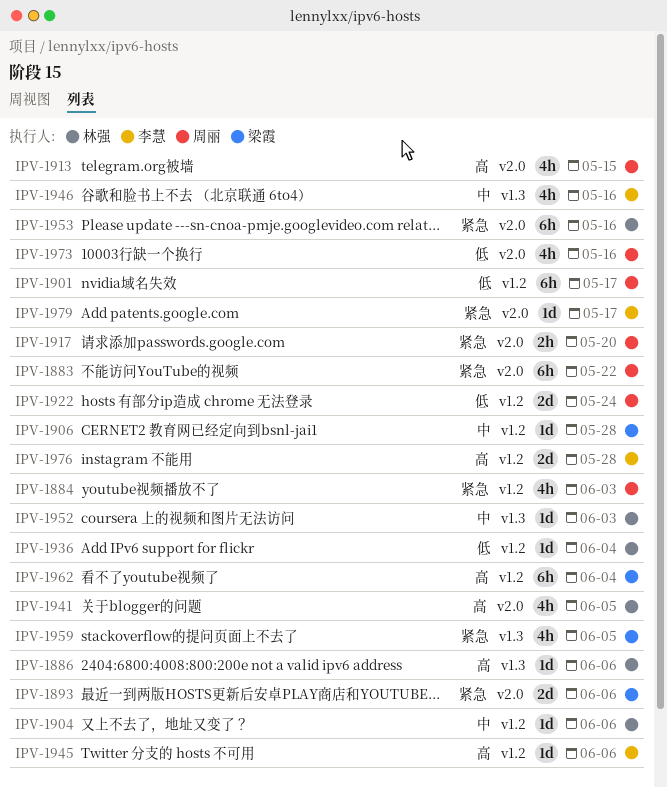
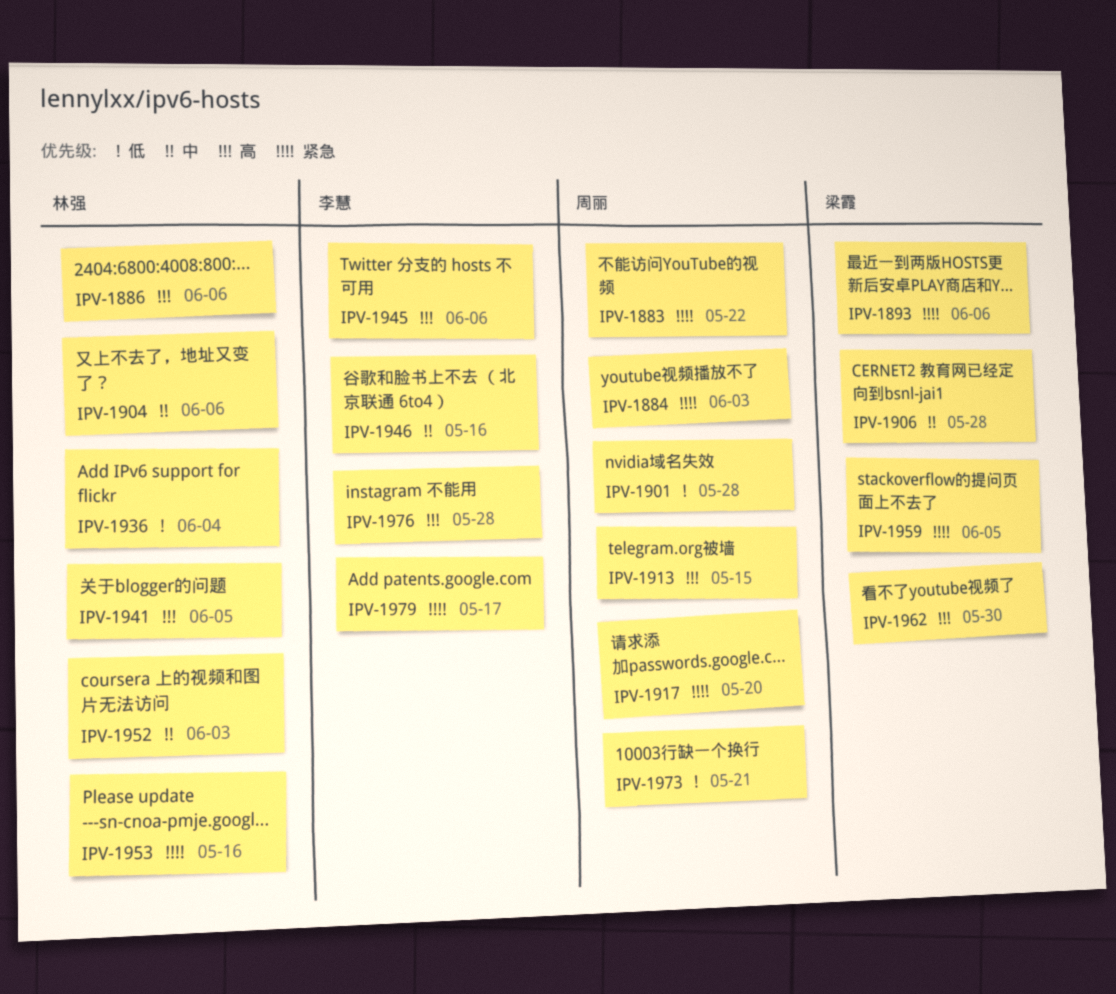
IPV-1901, due: May 17 -> May 28
IPV-1922: present -> none
IPV-1962, due: Jun 4 -> May 30
IPV-1973, due: May 16 -> May 21

